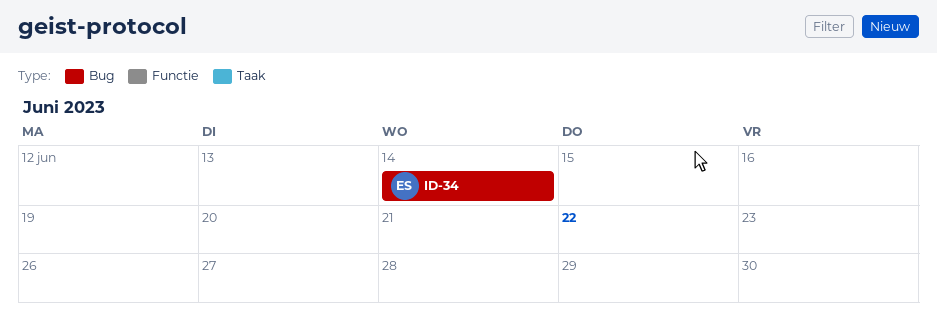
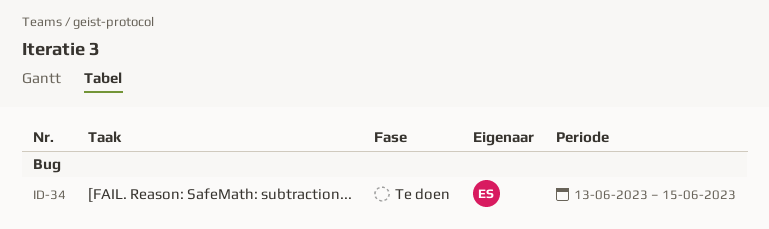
ID-34, start: Jun 14 -> Jun 13
ID-34, due: Jun 14 -> Jun 15

